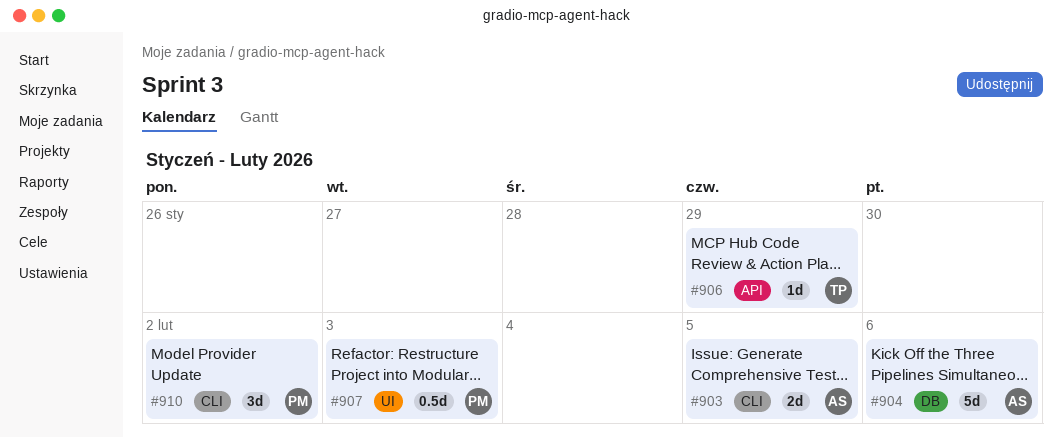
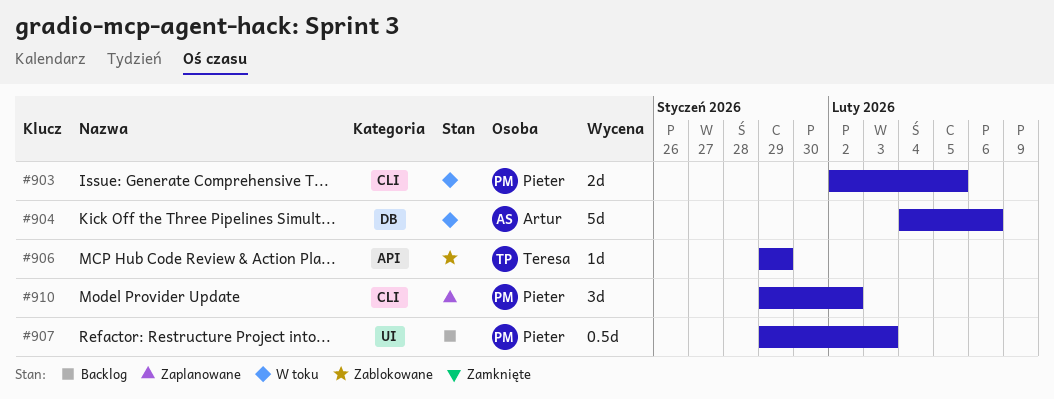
#903, owner: Artur -> Pieter

